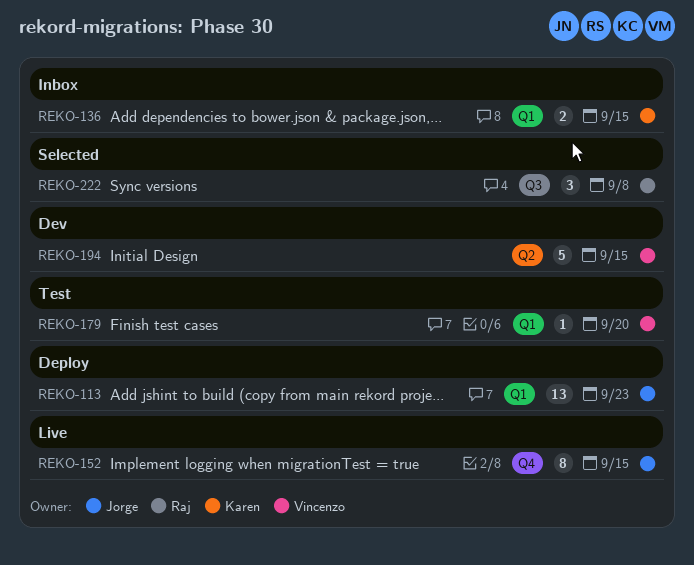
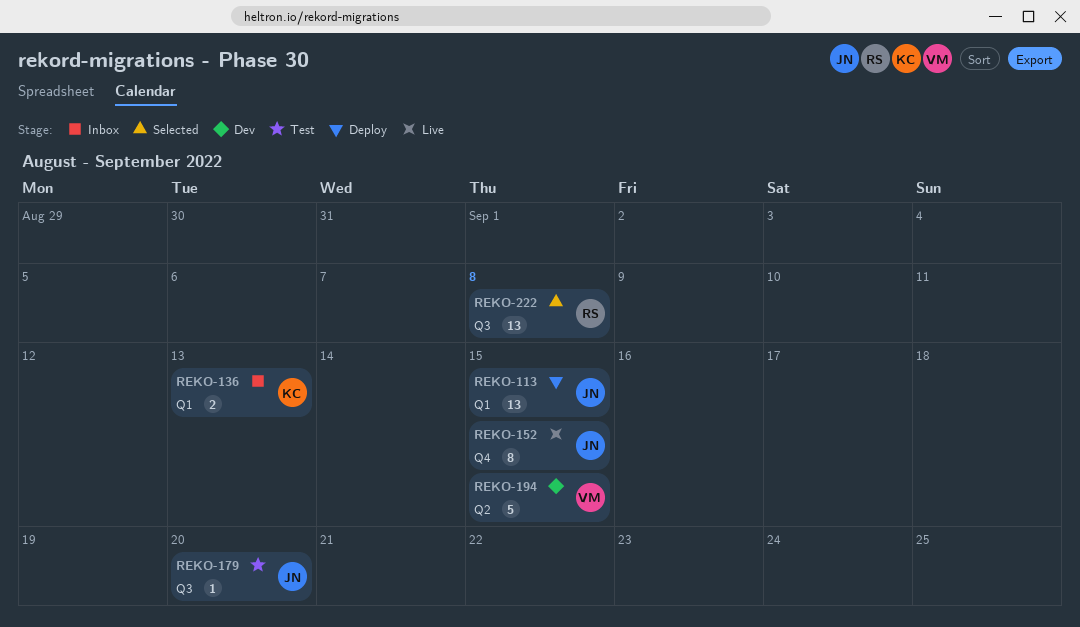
REKO-113, due: Sep 23 -> Sep 15
REKO-136, due: Sep 15 -> Sep 13
REKO-179, owner: Vincenzo -> Jorge
REKO-179, label: Q1 -> Q3
REKO-222, estimate: 3 -> 13

